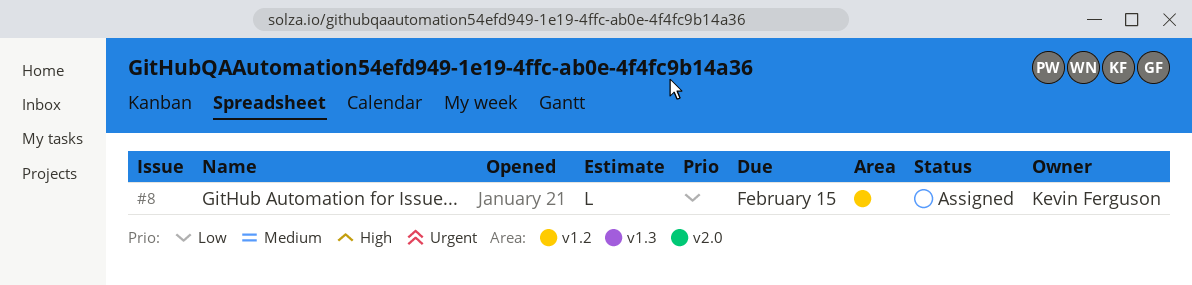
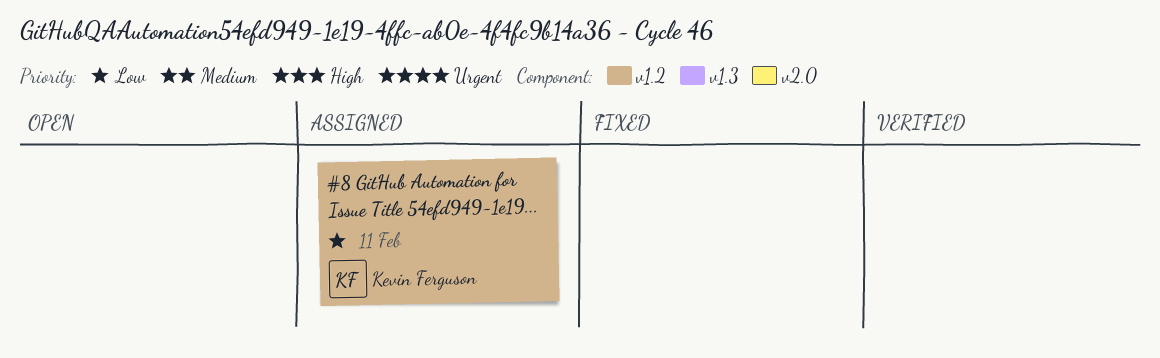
#8, due: Feb 15 -> Feb 11

